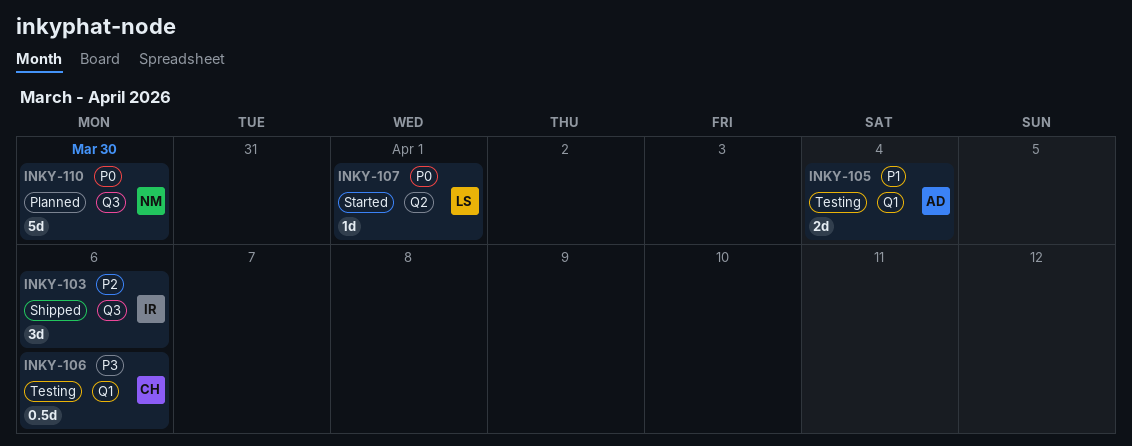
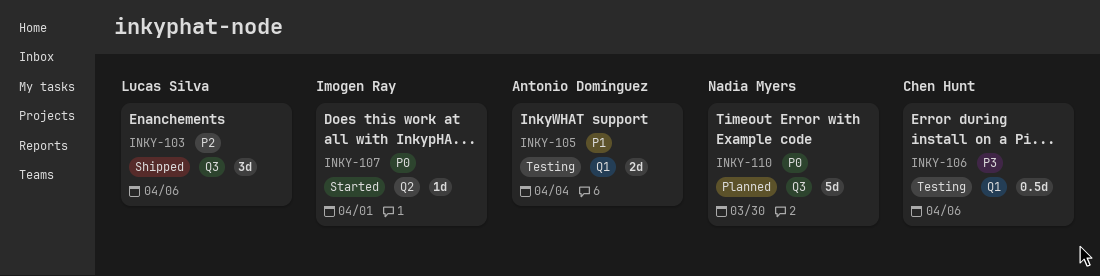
INKY-103, owner: Imogen Ray -> Lucas Silva
INKY-107, owner: Lucas Silva -> Imogen Ray

